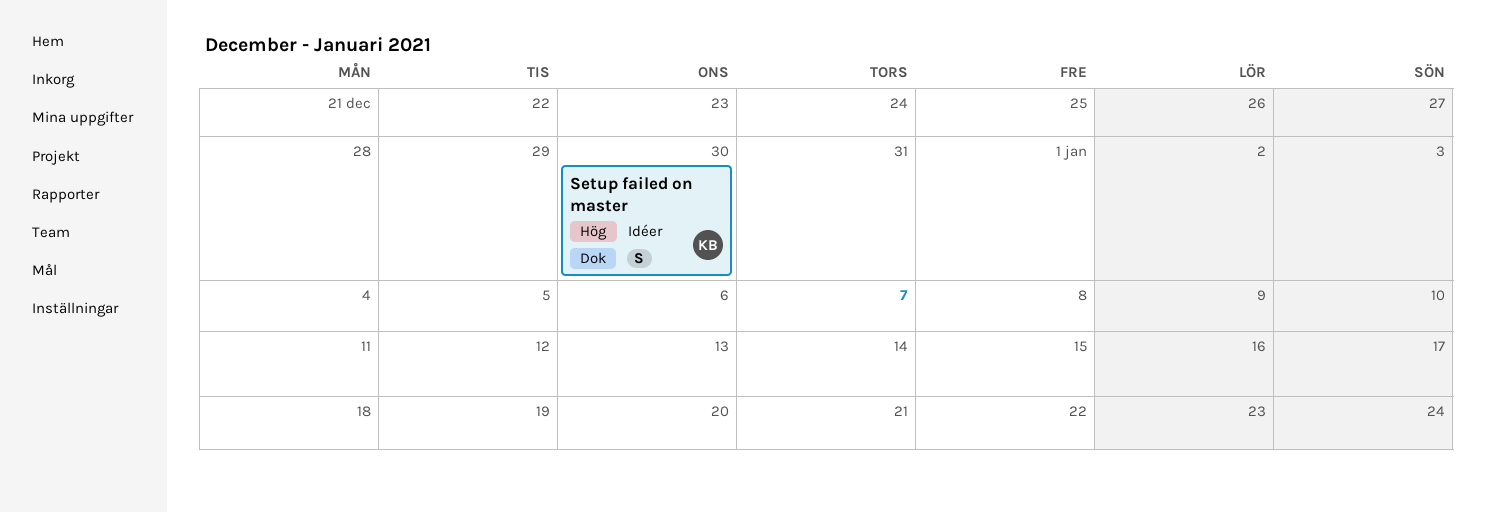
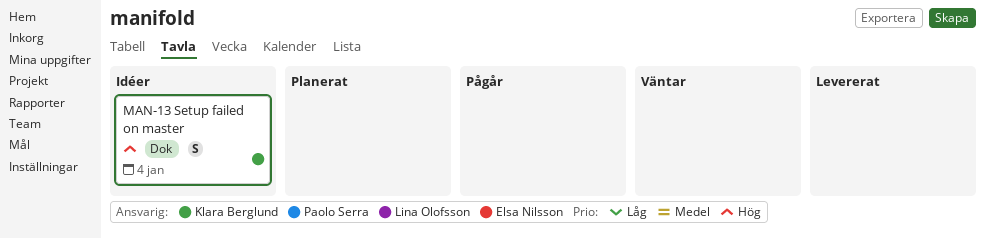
Setup failed on master, due: Dec 30 -> Jan 4

